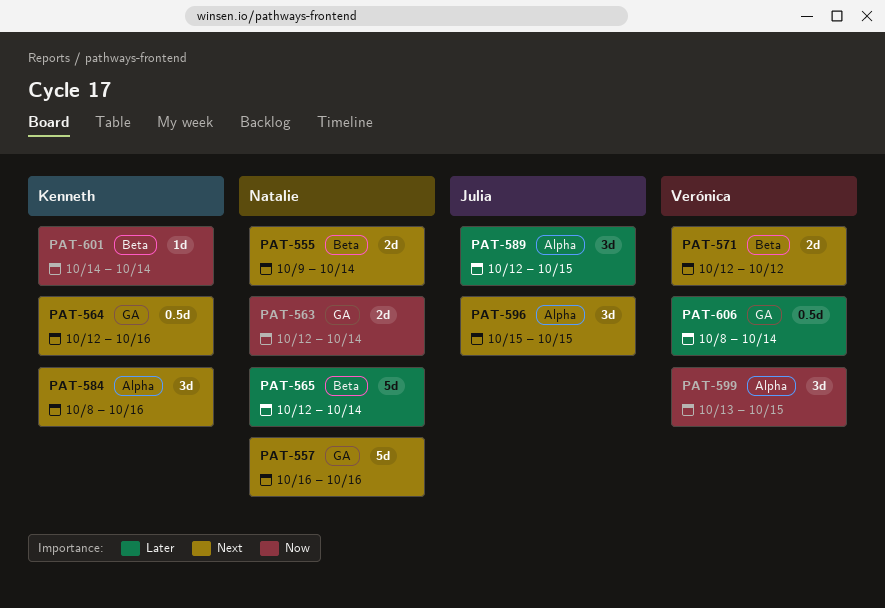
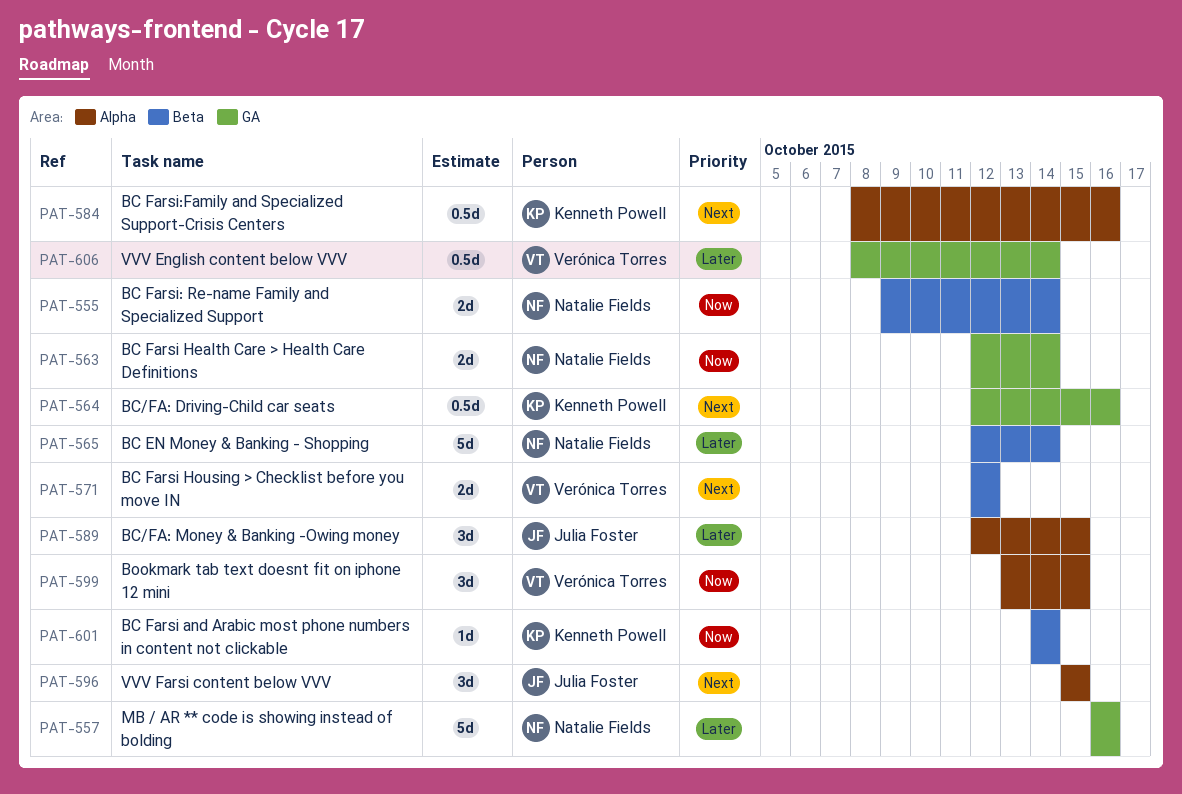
PAT-555, priority: Next -> Now
PAT-557, priority: Next -> Later
PAT-584, estimate: 3d -> 0.5d

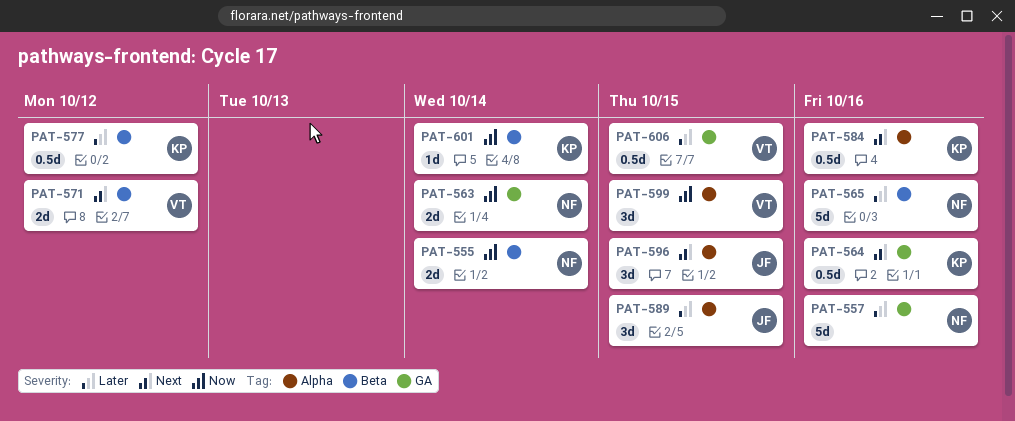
PAT-565, due: Oct 14 -> Oct 16
PAT-577: none -> present
PAT-606, due: Oct 14 -> Oct 15

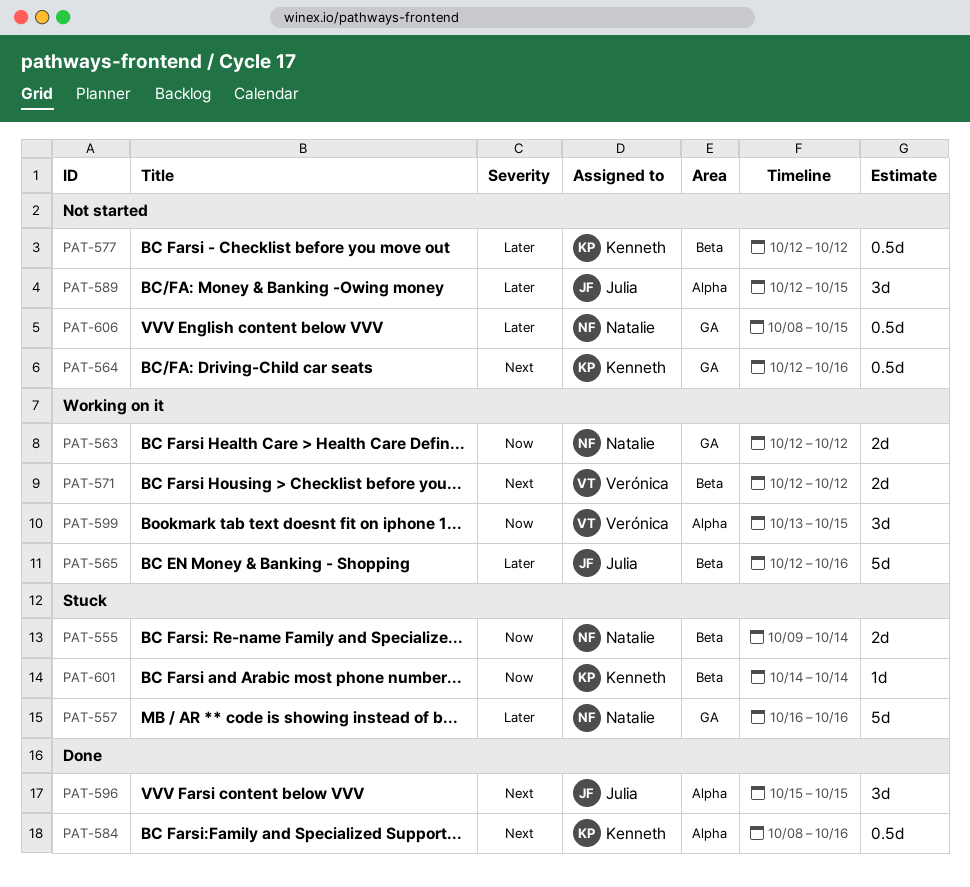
PAT-563, due: Oct 14 -> Oct 12
PAT-565, owner: Natalie -> Julia
PAT-606, owner: Verónica -> Natalie

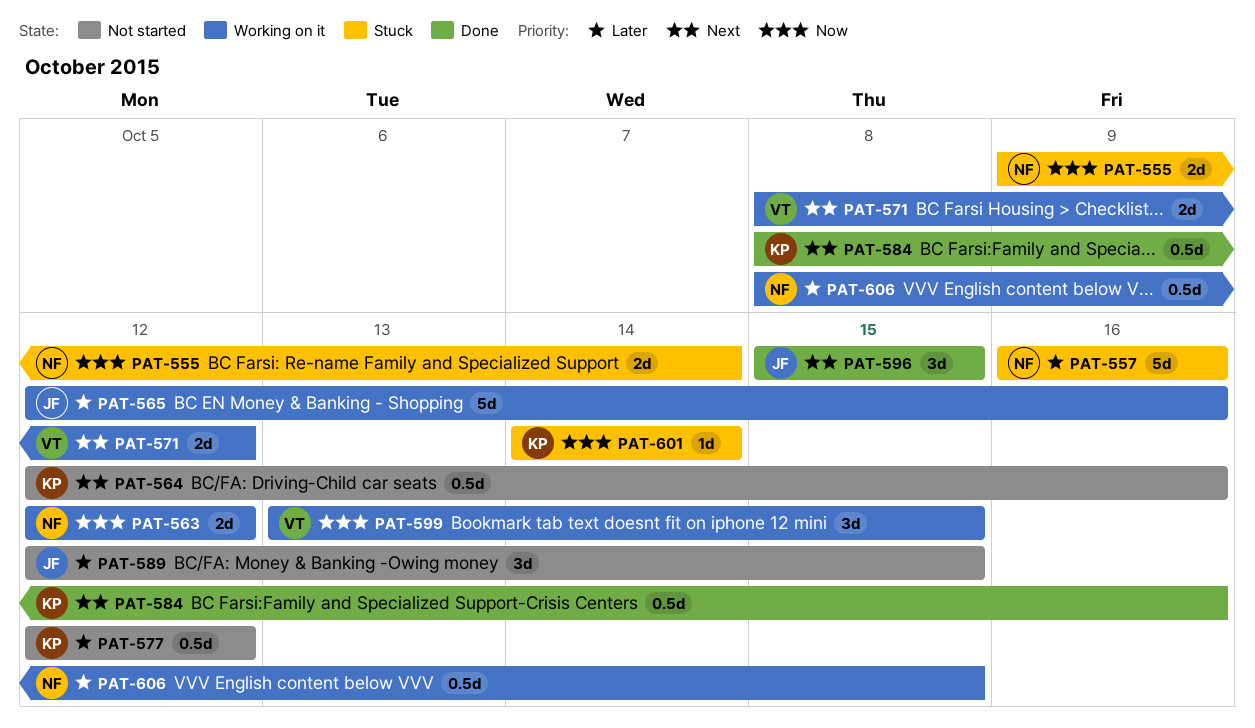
PAT-571, start: Oct 12 -> Oct 8
PAT-606, status: Not started -> Working on it

